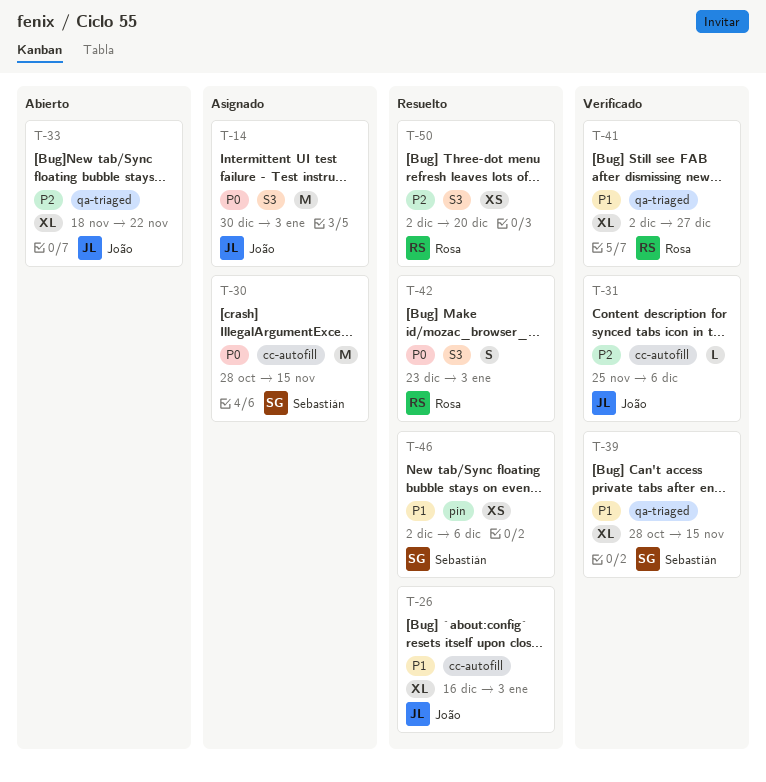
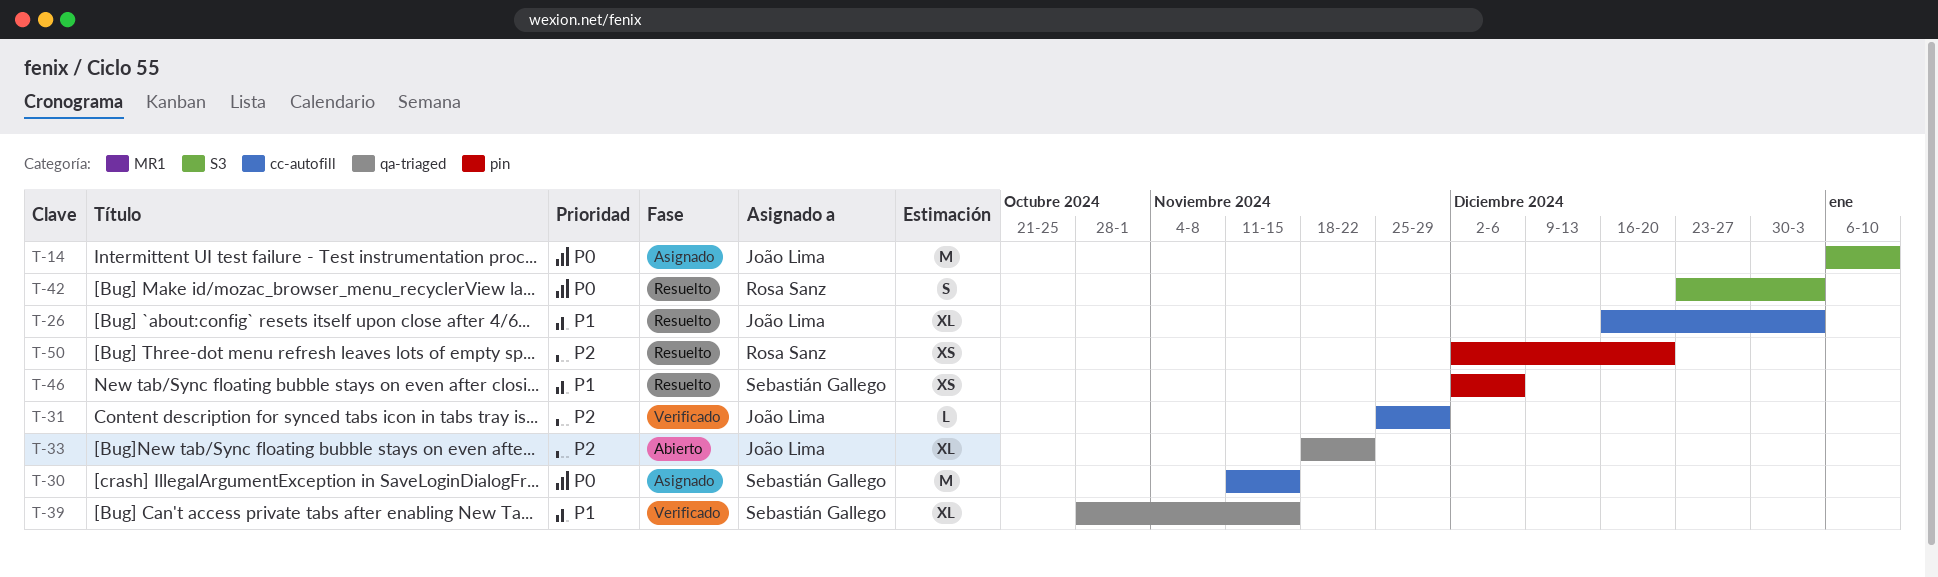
T-14, start: Dec 30 -> Jan 6
T-14, due: Jan 3 -> Jan 10
T-30, start: Oct 28 -> Nov 11
T-31, due: Dec 6 -> Nov 29
T-41: present -> none
T-50, label: S3 -> pin

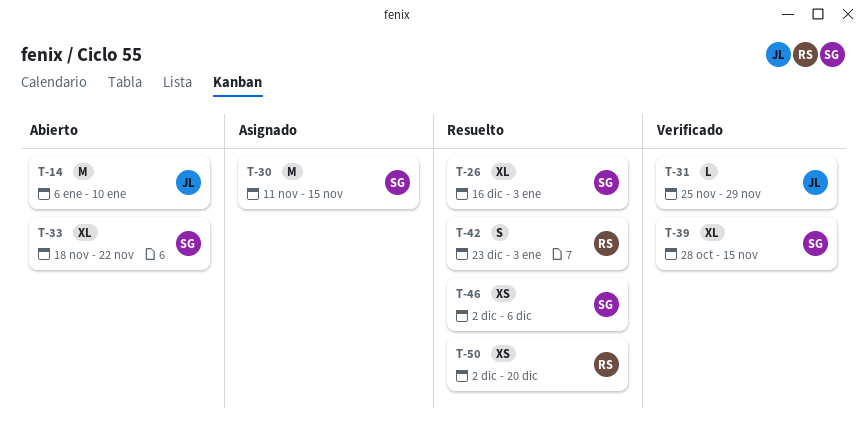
T-14, status: Asignado -> Abierto
T-26, owner: João Lima -> Sebastián Gallego
T-33, owner: João Lima -> Sebastián Gallego

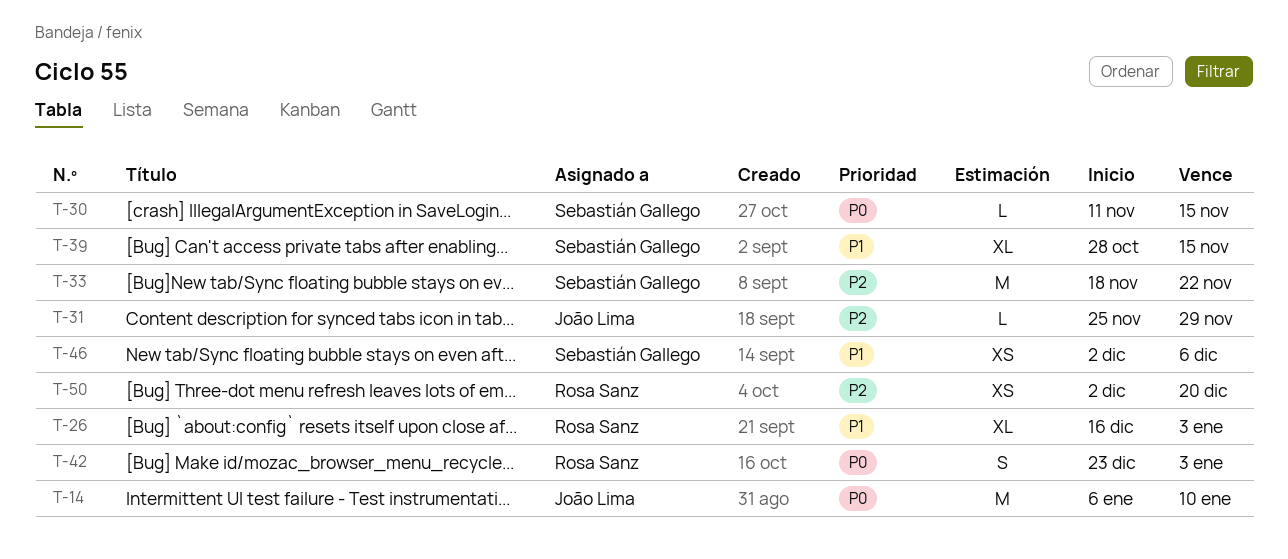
T-26, owner: Sebastián Gallego -> Rosa Sanz
T-30, estimate: M -> L
T-33, estimate: XL -> M

